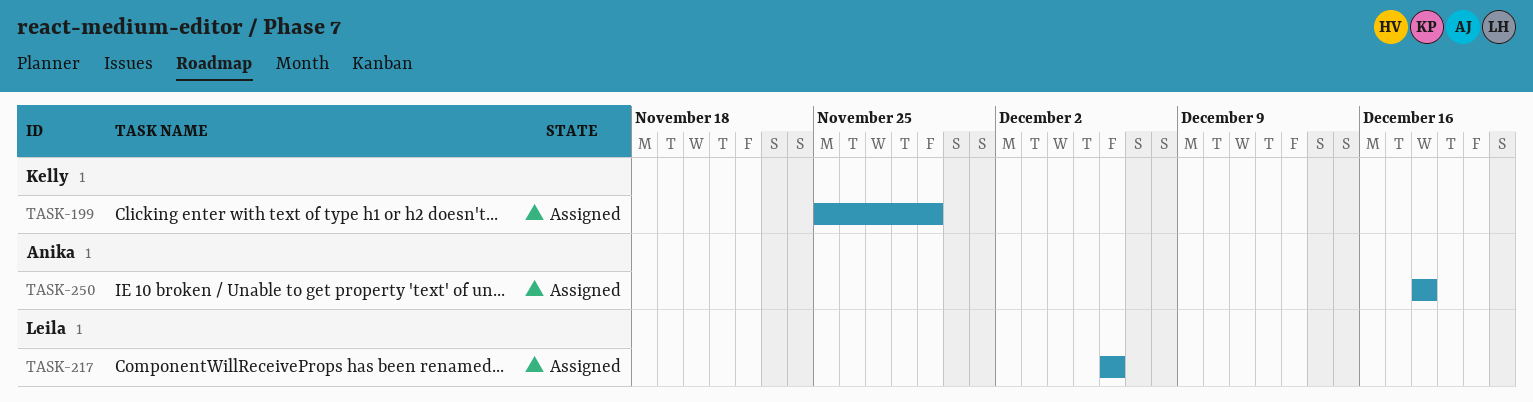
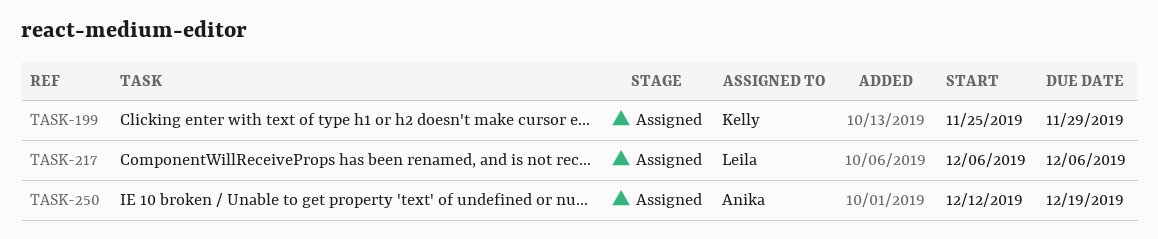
TASK-250, start: Dec 18 -> Dec 12
TASK-250, due: Dec 18 -> Dec 19

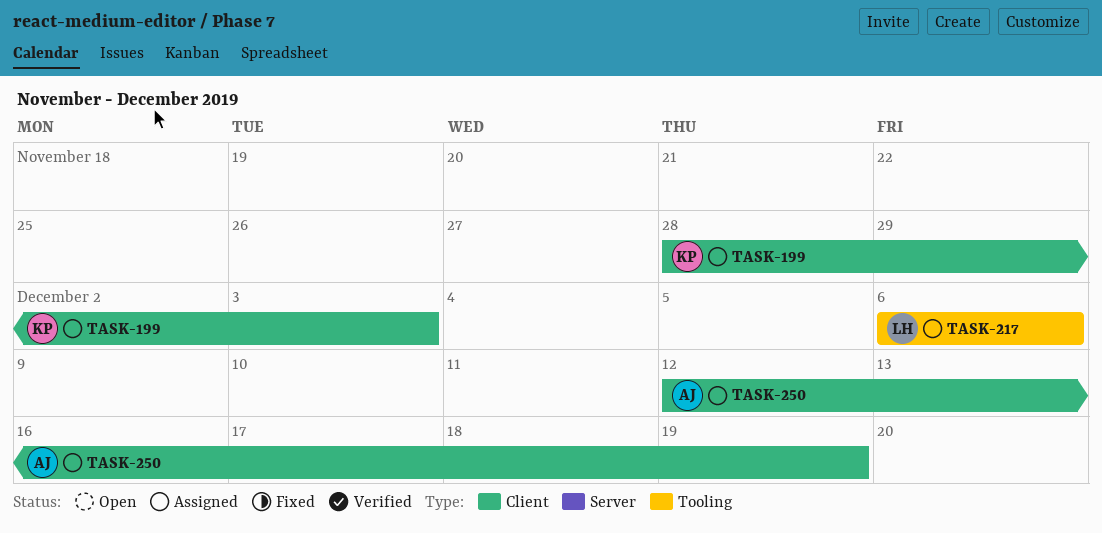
TASK-199, start: Nov 25 -> Nov 28
TASK-199, due: Nov 29 -> Dec 3

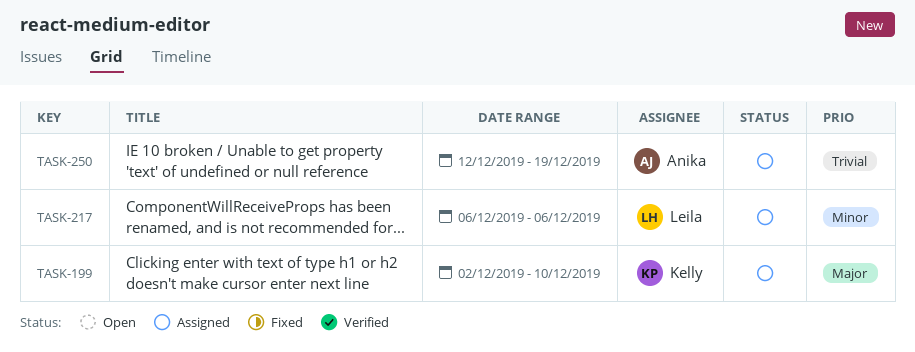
TASK-199, start: Nov 28 -> Dec 2
TASK-199, due: Dec 3 -> Dec 10

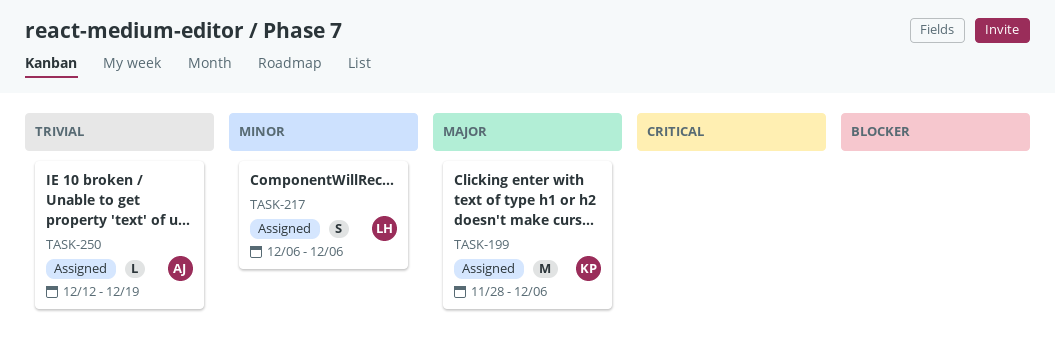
TASK-199, start: Dec 2 -> Nov 28
TASK-199, due: Dec 10 -> Dec 6

